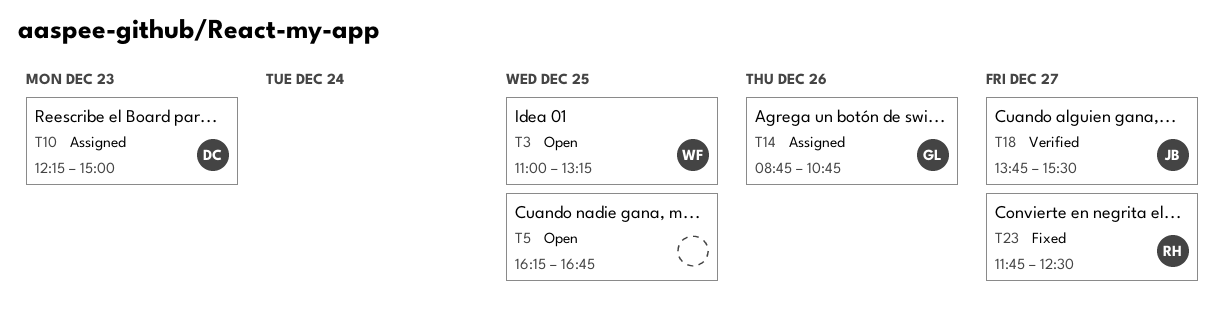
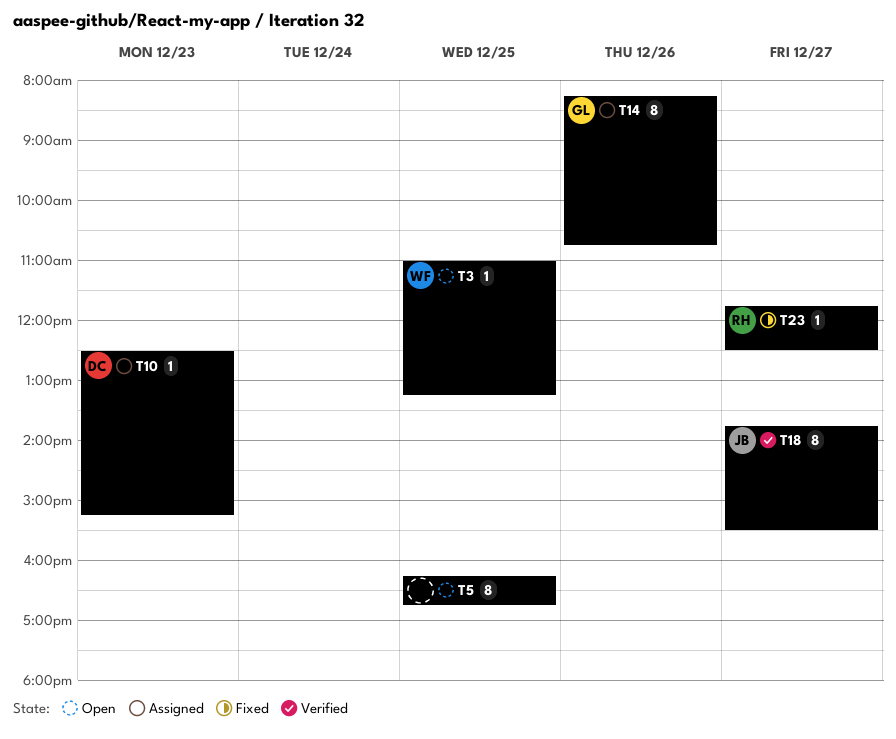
T10, begins: 12:15 -> 12:30
T10, ends: 15:00 -> 15:15
T14, begins: 08:45 -> 08:15

